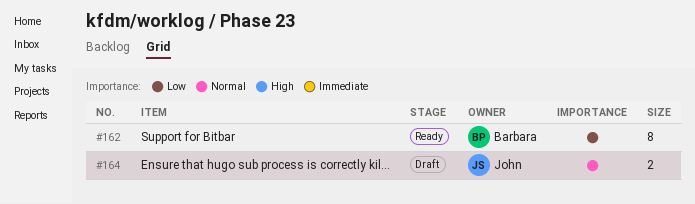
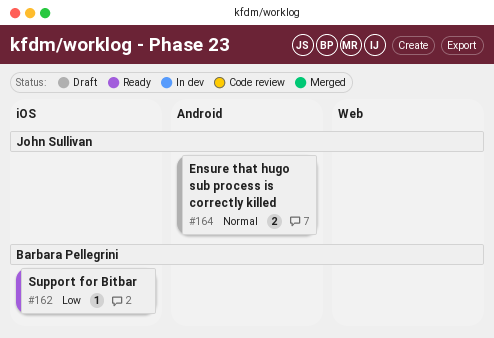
#162, estimate: 8 -> 1

